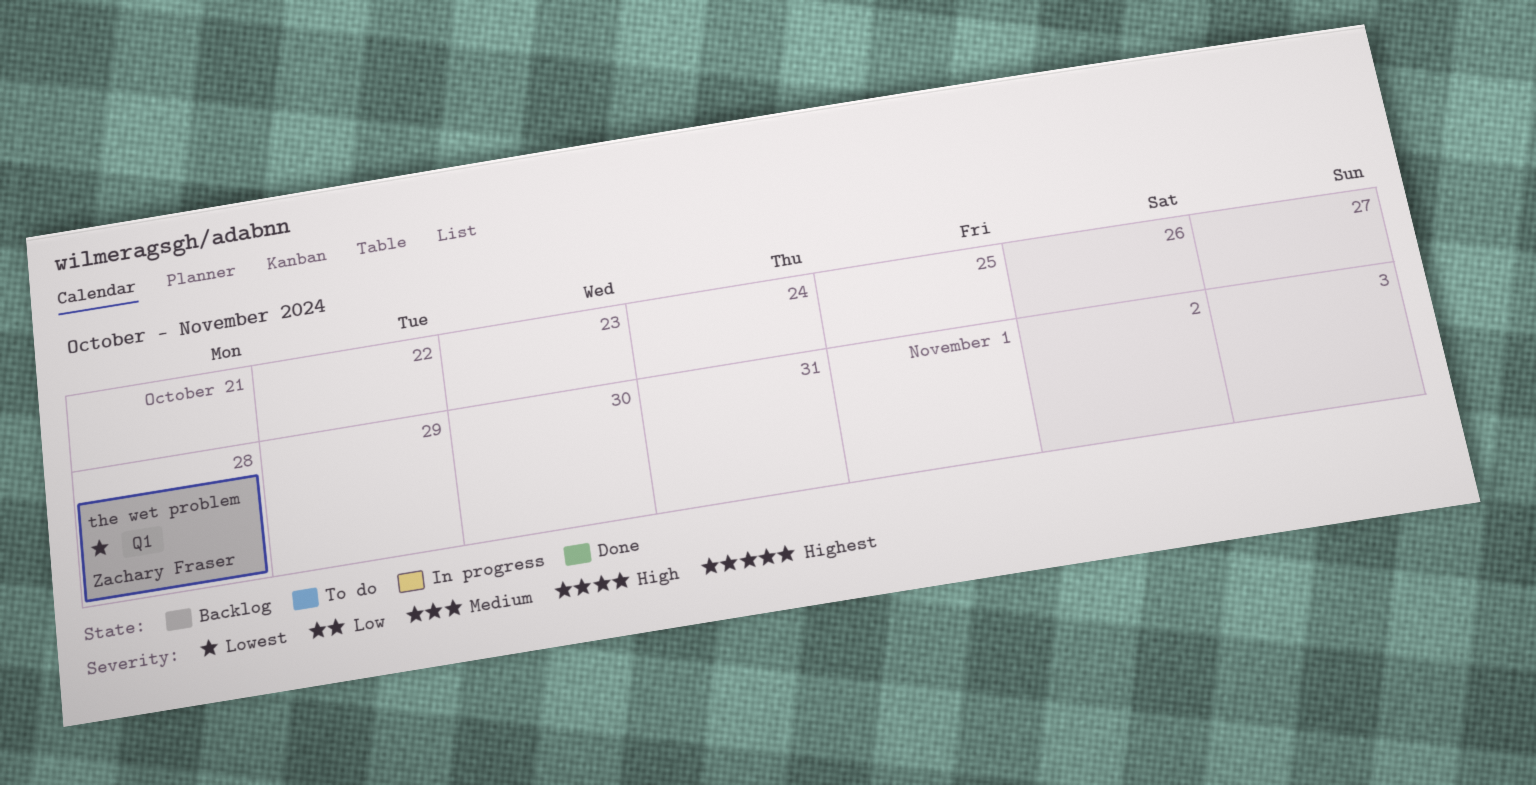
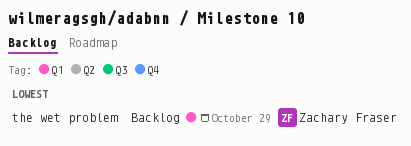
the wet problem, due: Oct 28 -> Oct 29

